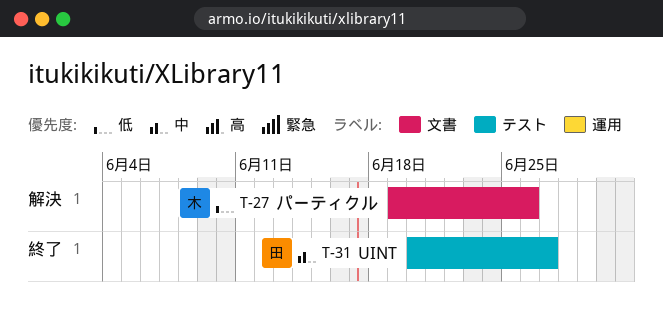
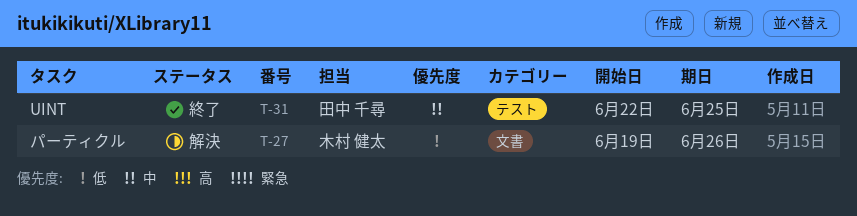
T-31, start: Jun 20 -> Jun 22
T-31, due: Jun 27 -> Jun 25

